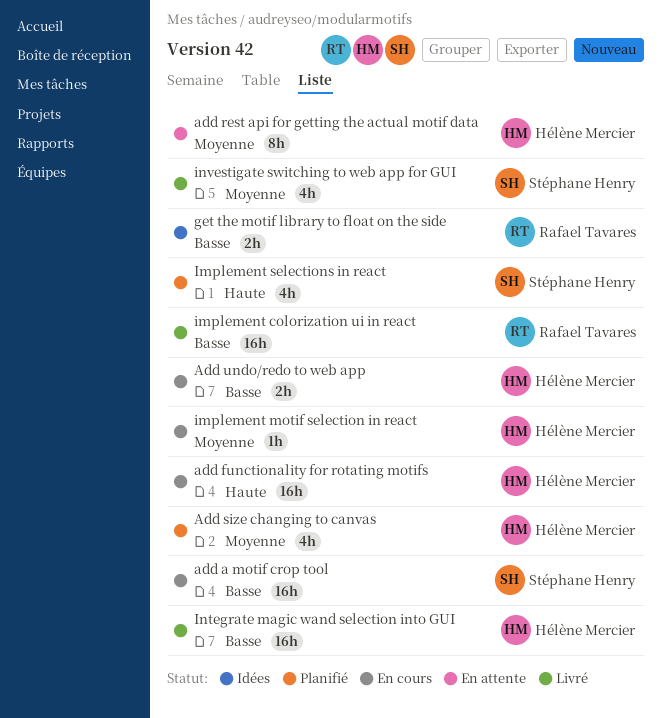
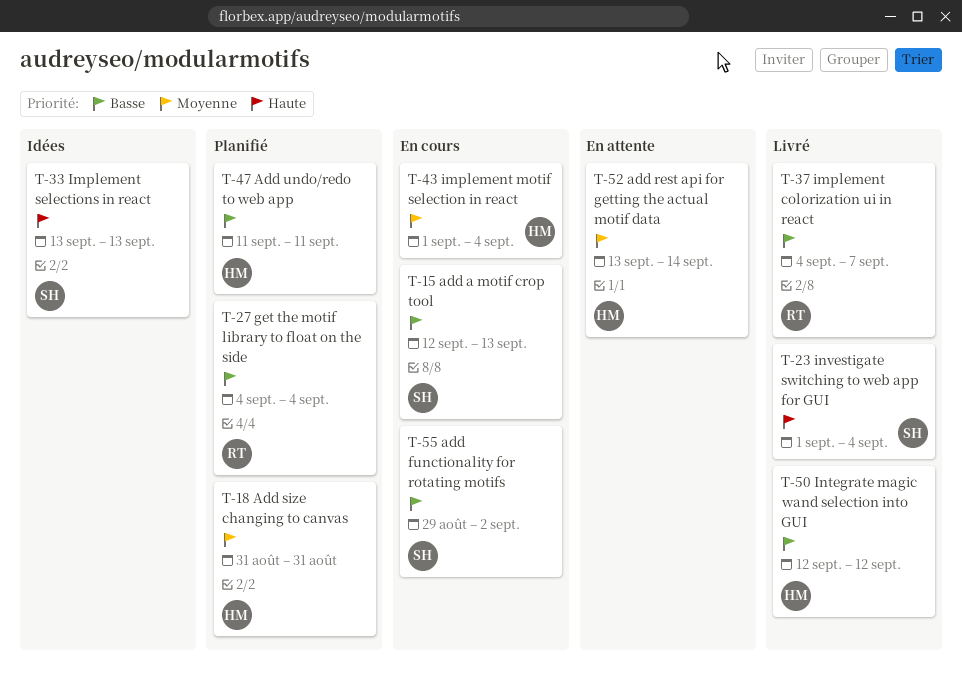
add functionality for rotating motifs, owner: Hélène Mercier -> Stéphane Henry
add functionality for rotating motifs, priority: Haute -> Basse
Add undo/redo to web app, status: En cours -> Planifié
get the motif library to float on the side, status: Idées -> Planifié
Implement selections in react, status: Planifié -> Idées
investigate switching to web app for GUI, priority: Moyenne -> Haute

